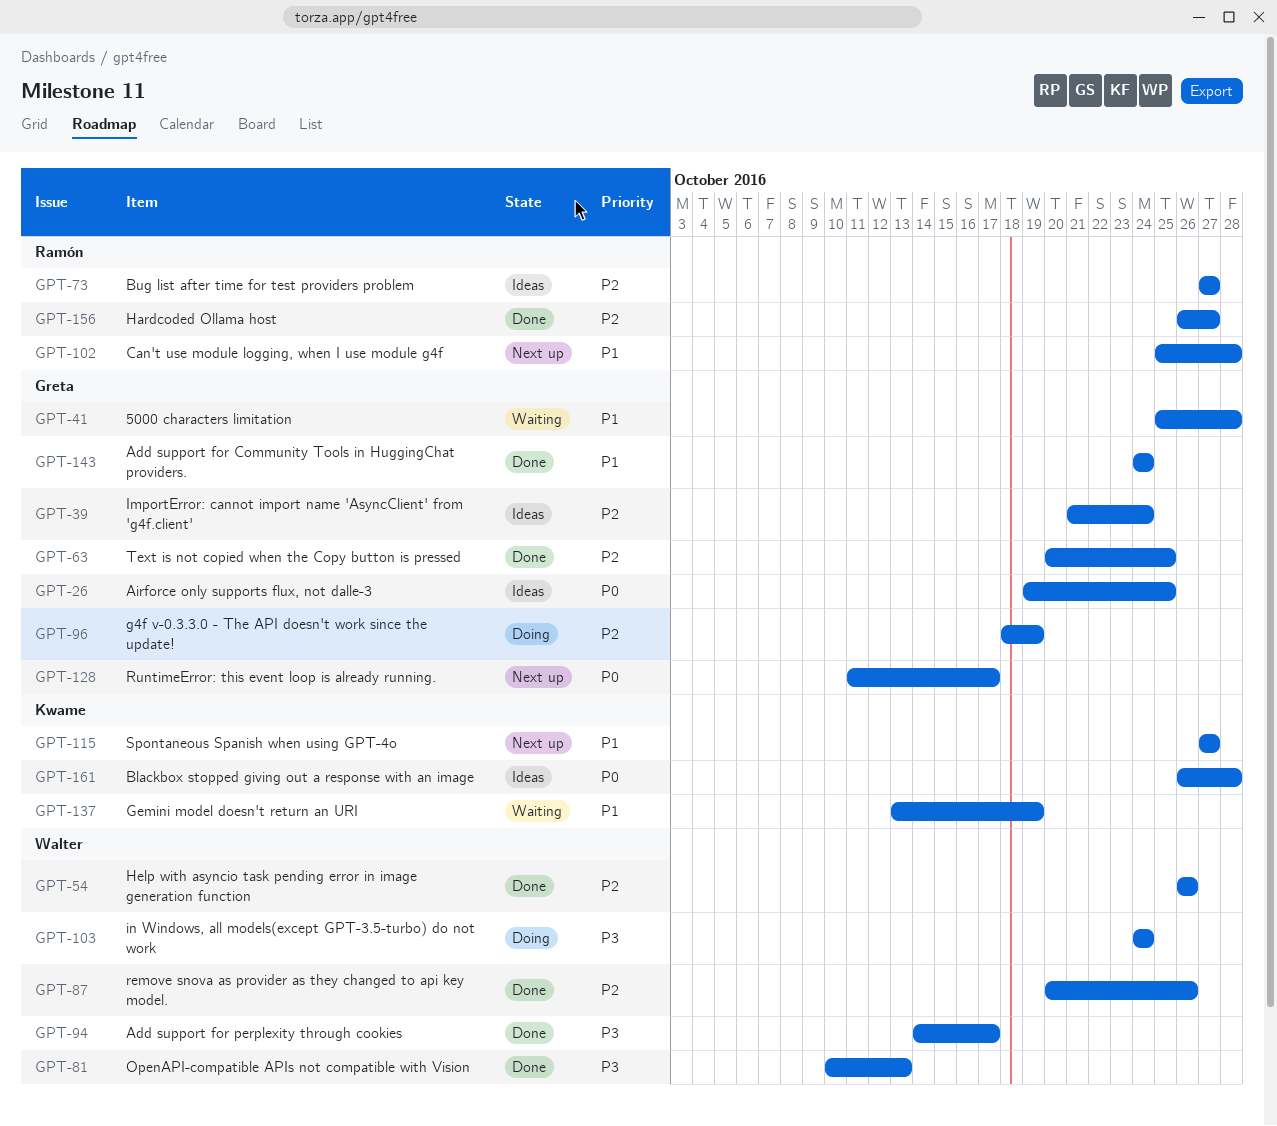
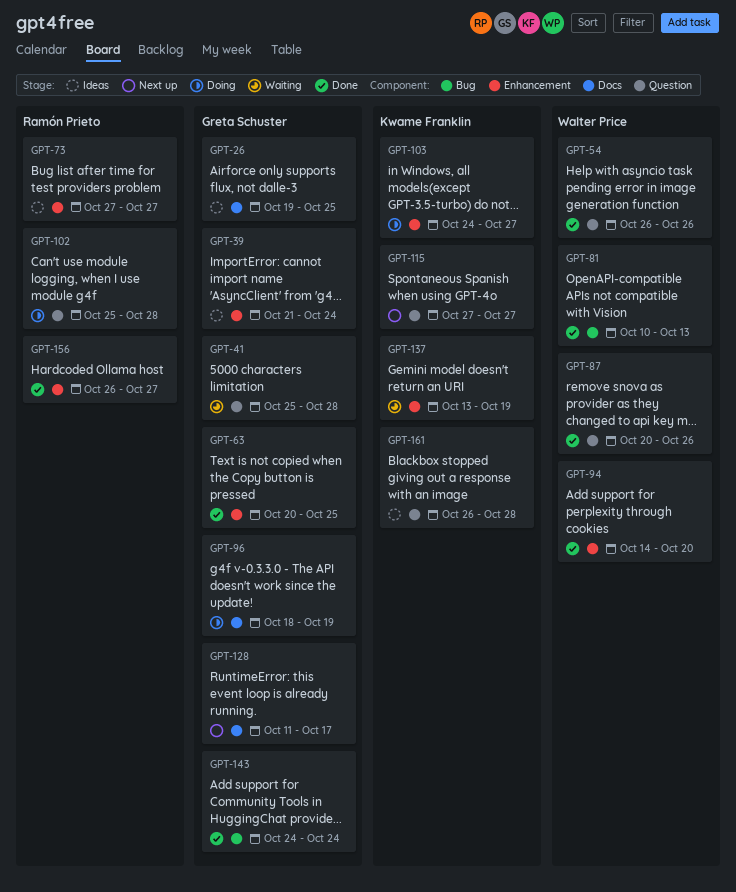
GPT-94, due: Oct 17 -> Oct 20
GPT-102, status: Next up -> Doing
GPT-103, owner: Walter Price -> Kwame Franklin
GPT-103, due: Oct 24 -> Oct 27

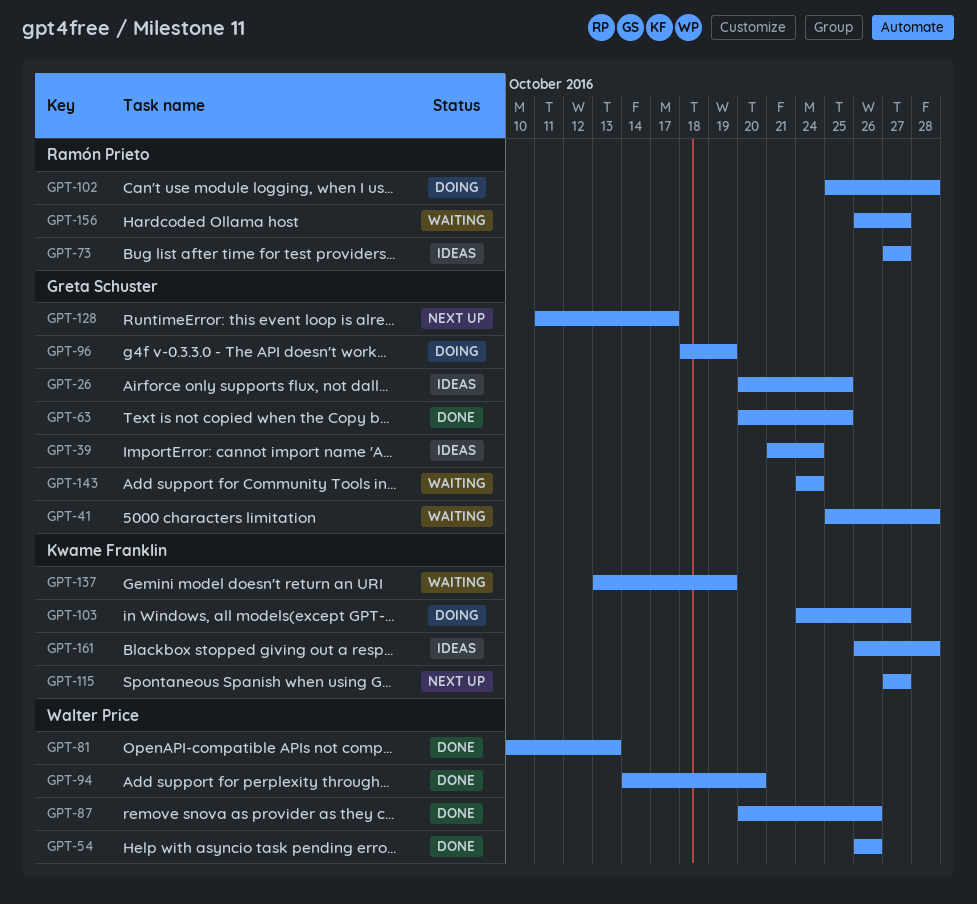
GPT-26, start: Oct 19 -> Oct 20
GPT-143, status: Done -> Waiting
GPT-156, status: Done -> Waiting

